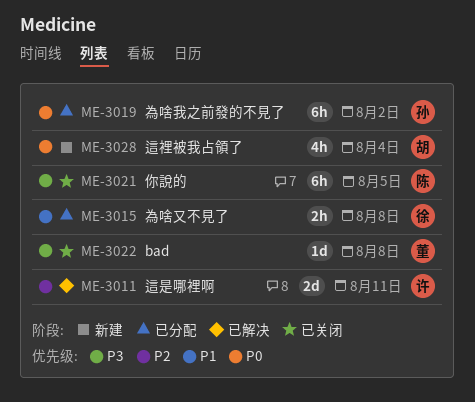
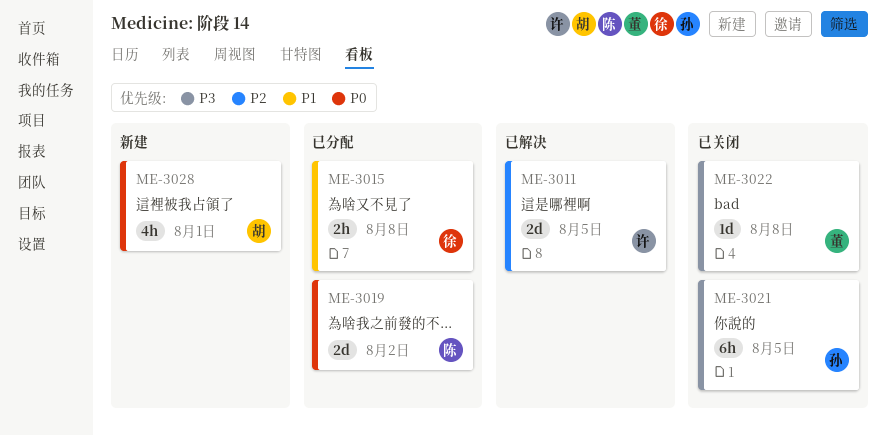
ME-3011, due: Aug 11 -> Aug 5
ME-3019, owner: 孙 -> 陈
ME-3019, estimate: 6h -> 2d
ME-3021, owner: 陈 -> 孙
ME-3028, due: Aug 4 -> Aug 1

